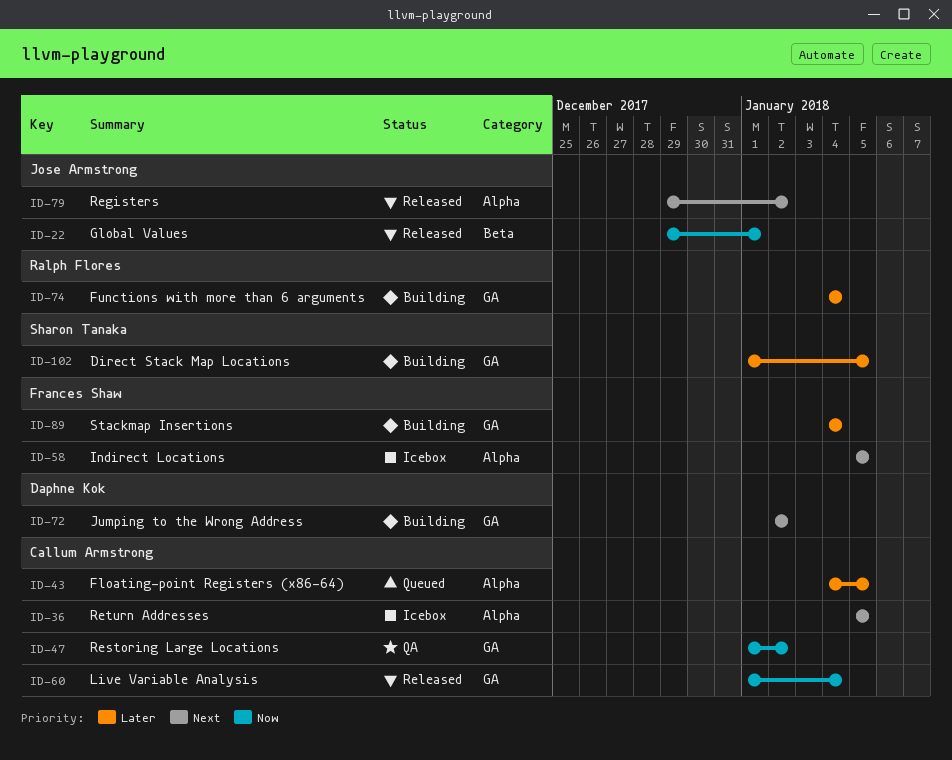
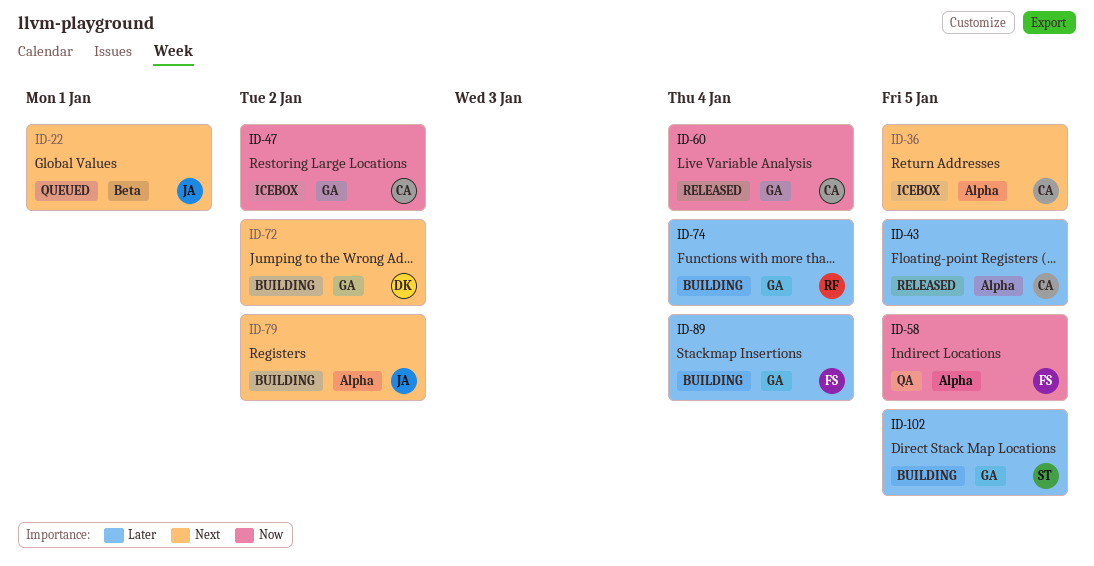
ID-22, status: Released -> Queued
ID-22, priority: Now -> Next
ID-43, status: Queued -> Released
ID-47, status: QA -> Icebox
ID-58, status: Icebox -> QA
ID-58, priority: Next -> Now
ID-79, status: Released -> Building

